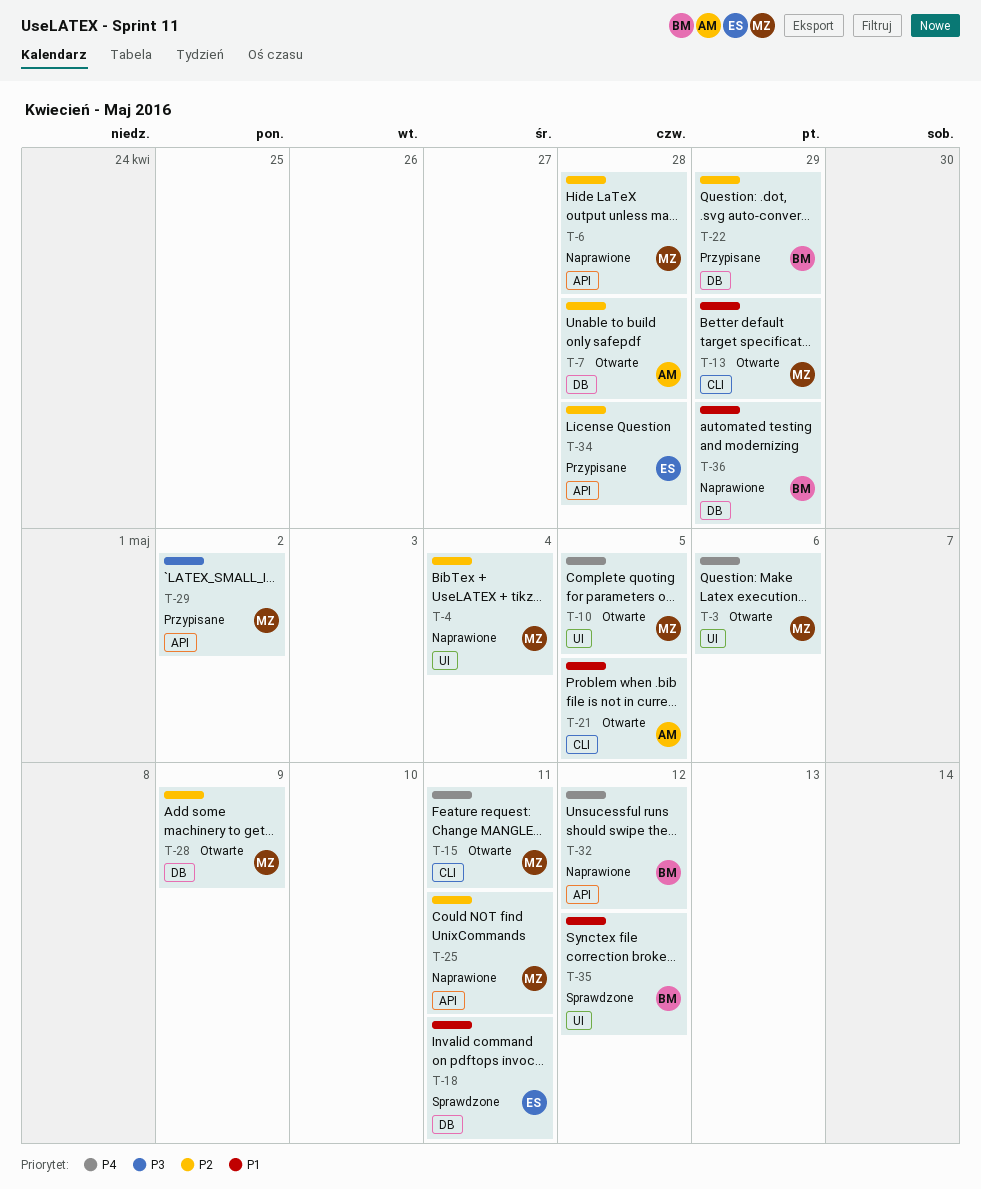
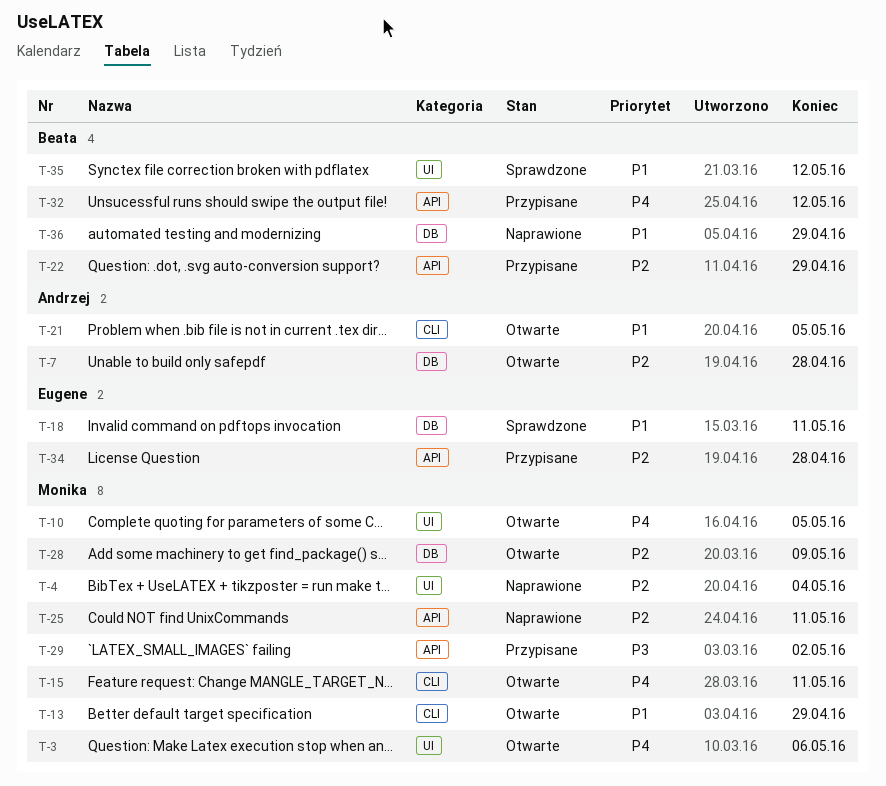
T-6: present -> none
T-22, label: DB -> API
T-32, status: Naprawione -> Przypisane

